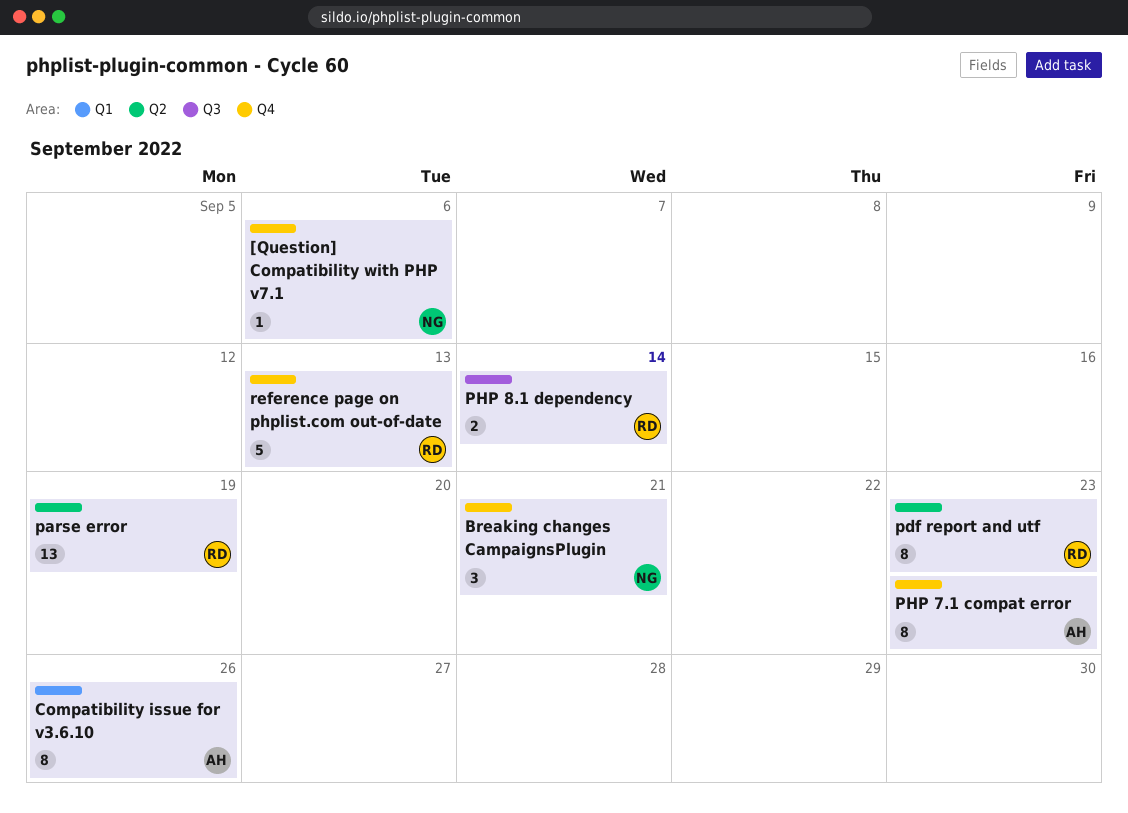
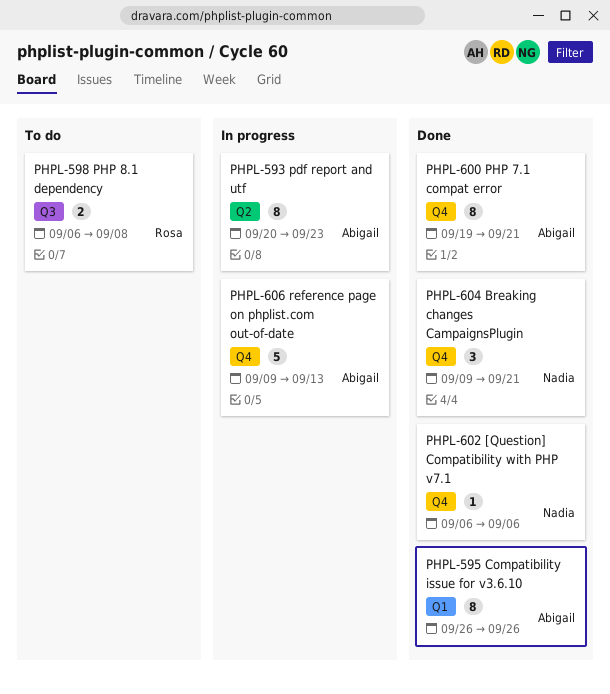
parse error: present -> none
pdf report and utf, owner: Rosa -> Abigail
PHP 7.1 compat error, due: Sep 23 -> Sep 21
PHP 8.1 dependency, due: Sep 14 -> Sep 8
reference page on phplist.com out-of-date, owner: Rosa -> Abigail

